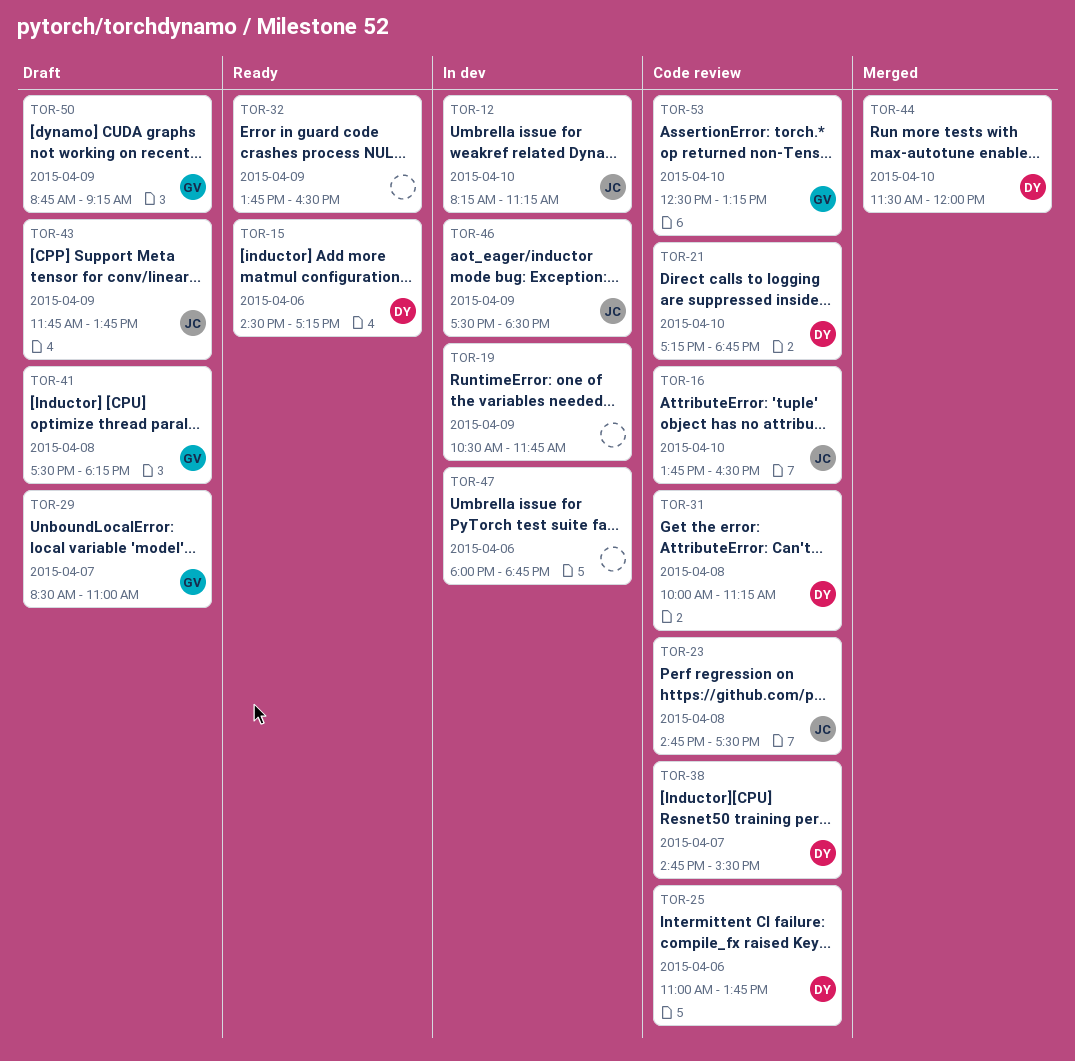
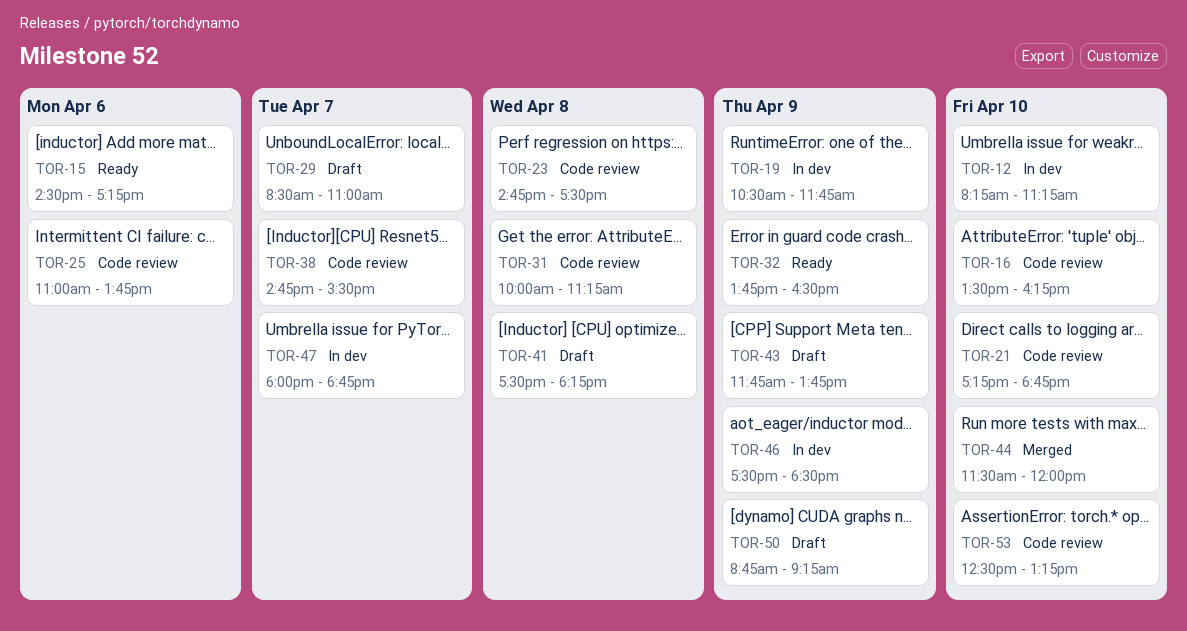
TOR-16, begins: 13:45 -> 13:30
TOR-16, ends: 16:30 -> 16:15
TOR-47, day: Apr 6 -> Apr 7

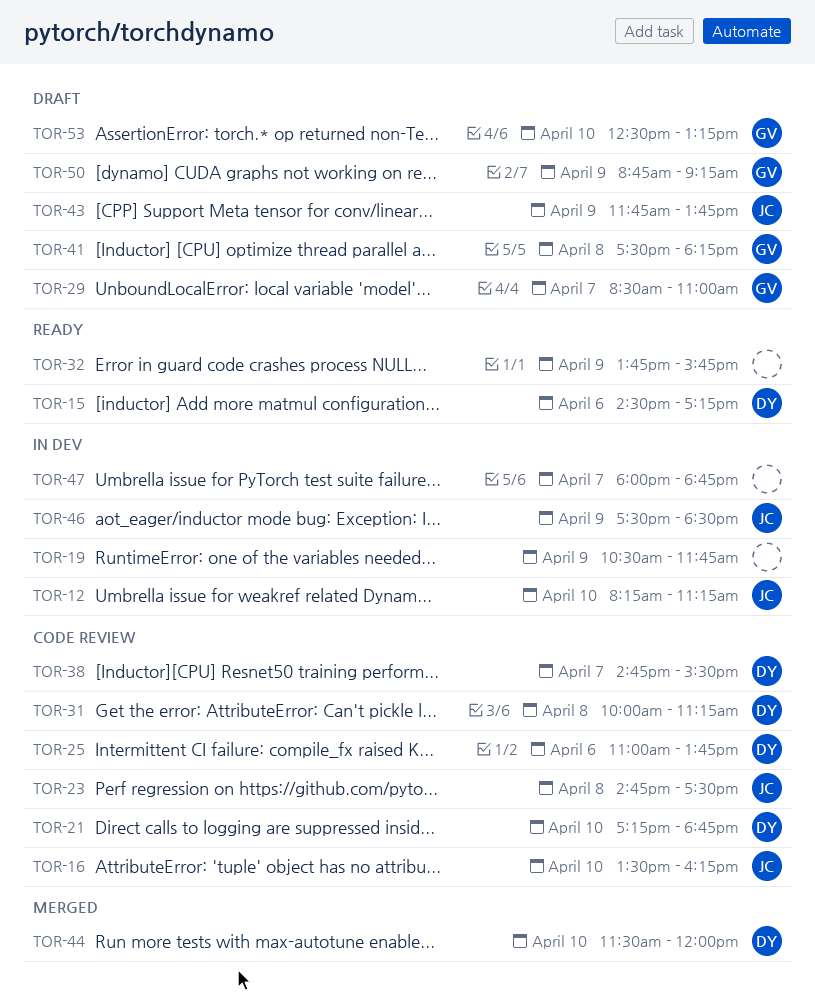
TOR-32, ends: 16:30 -> 15:45
TOR-53, status: Code review -> Draft

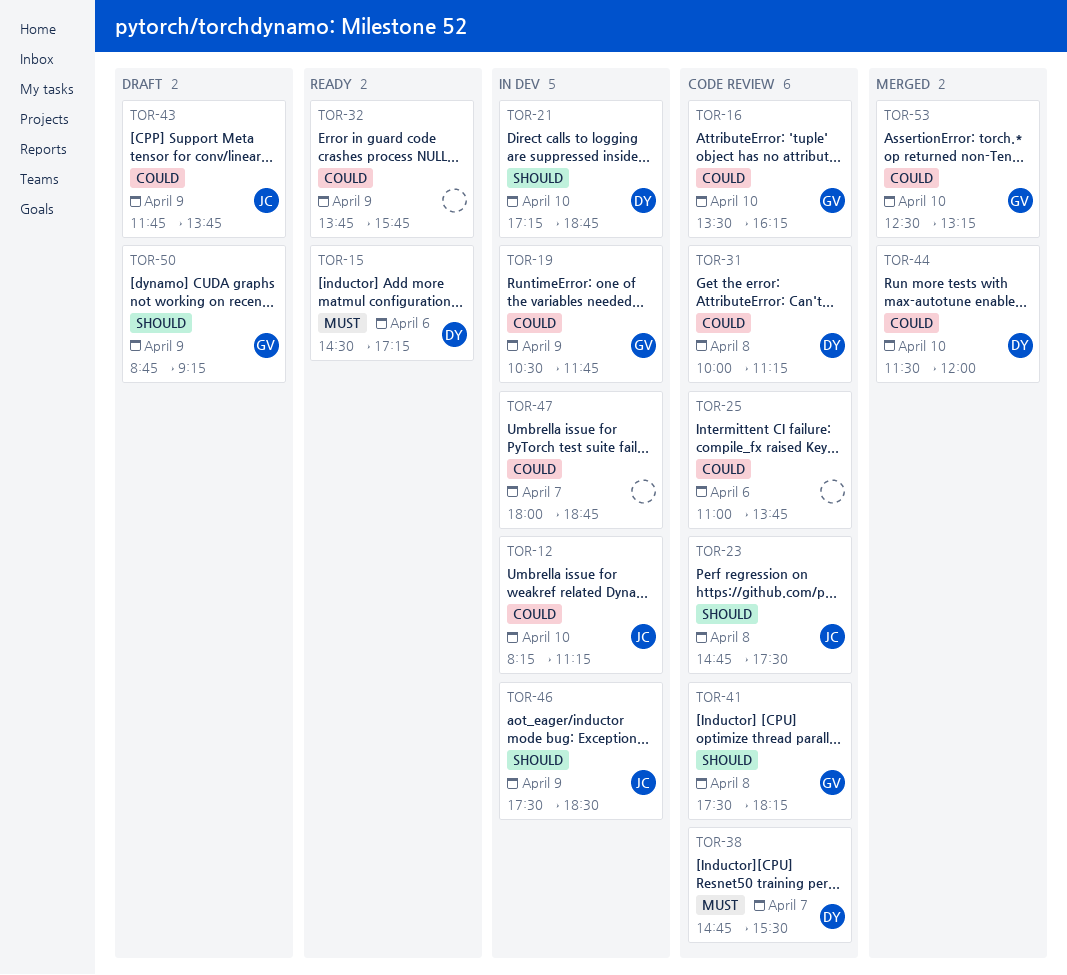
TOR-16, owner: JC -> GV
TOR-19, owner: none -> GV
TOR-21, status: Code review -> In dev
TOR-25, owner: DY -> none
TOR-29: present -> none
TOR-41, status: Draft -> Code review
TOR-53, status: Draft -> Merged

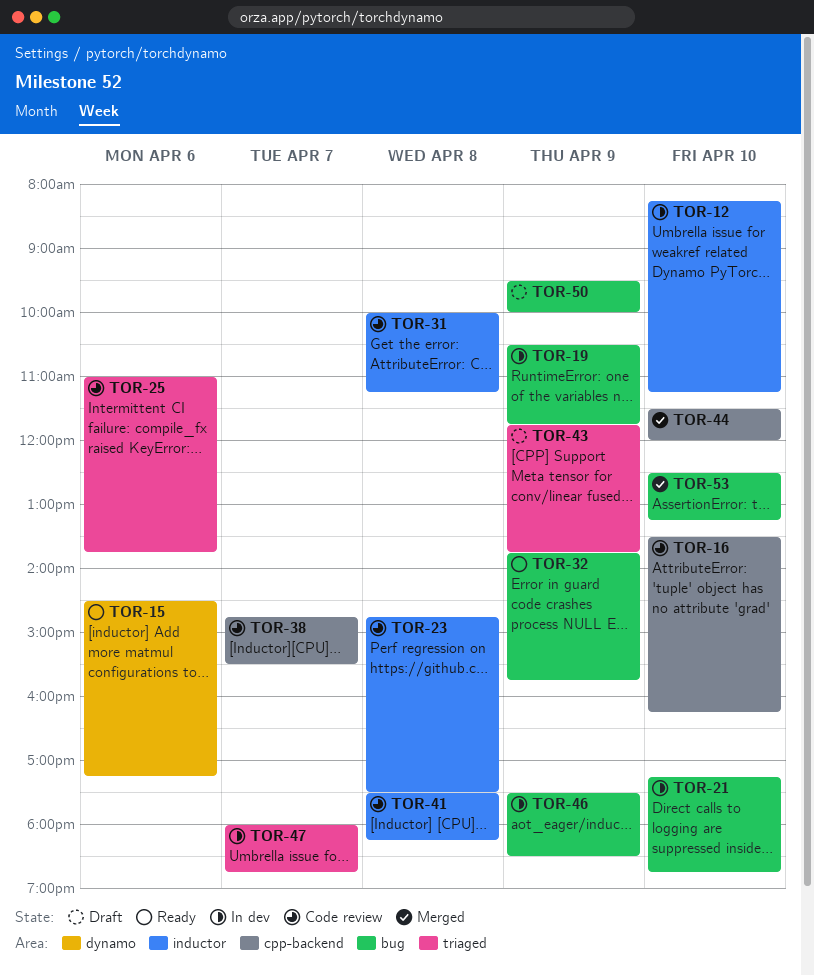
TOR-50, begins: 08:45 -> 09:30
TOR-50, ends: 09:15 -> 10:00

